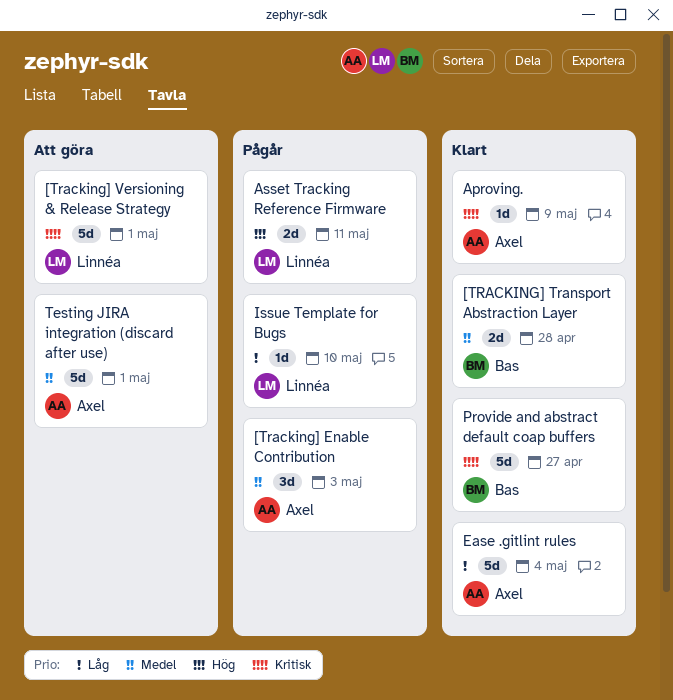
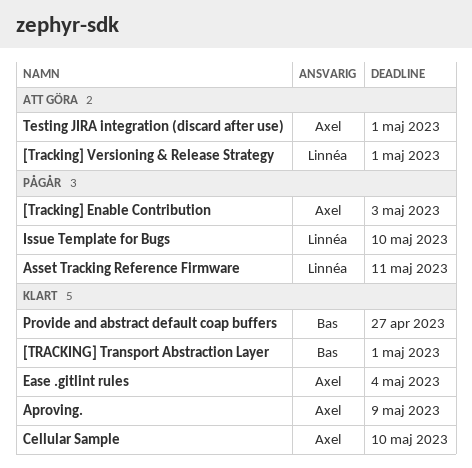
[TRACKING] Transport Abstraction Layer, due: Apr 28 -> May 1
Cellular Sample: none -> present

